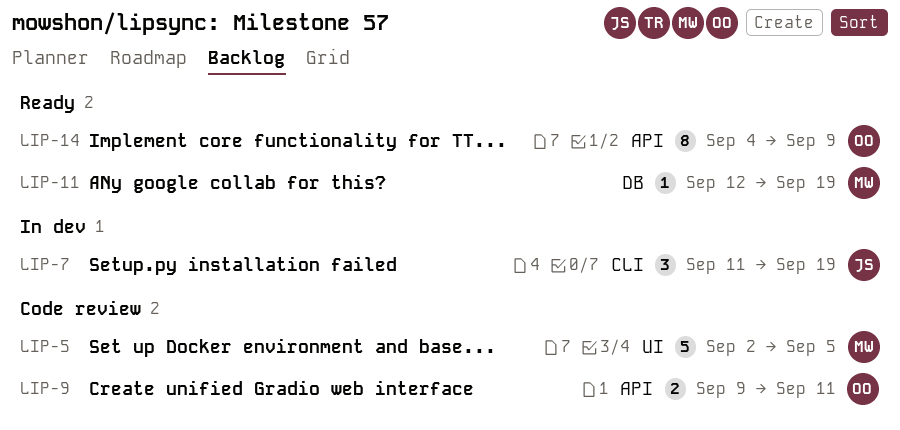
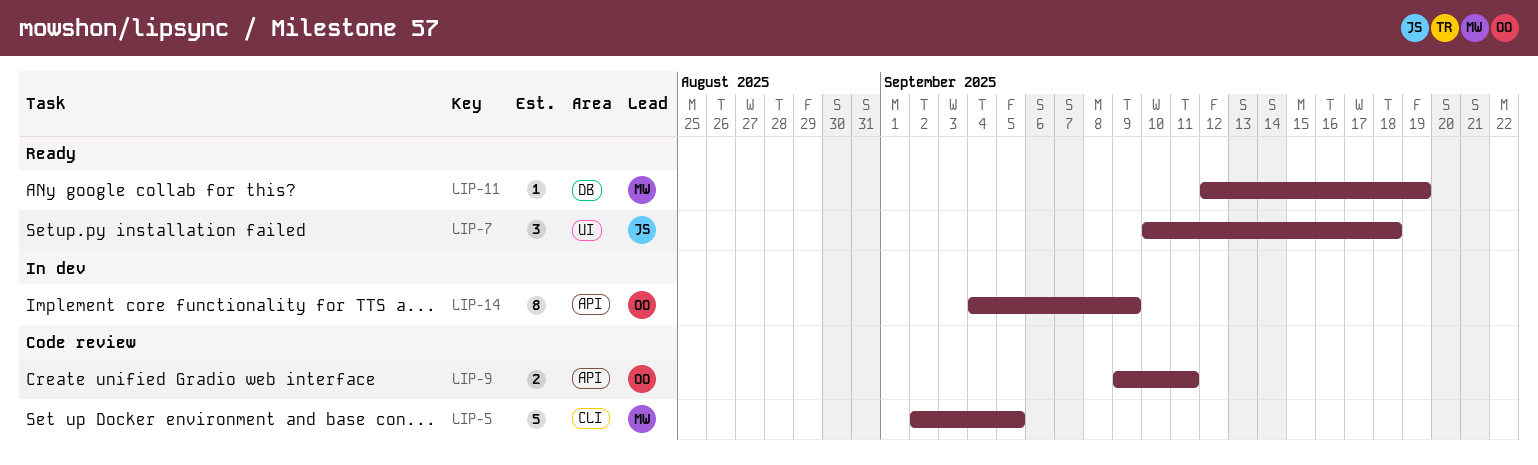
LIP-5, label: UI -> CLI
LIP-7, status: In dev -> Ready
LIP-7, label: CLI -> UI
LIP-7, start: Sep 11 -> Sep 10
LIP-7, due: Sep 19 -> Sep 18
LIP-14, status: Ready -> In dev

